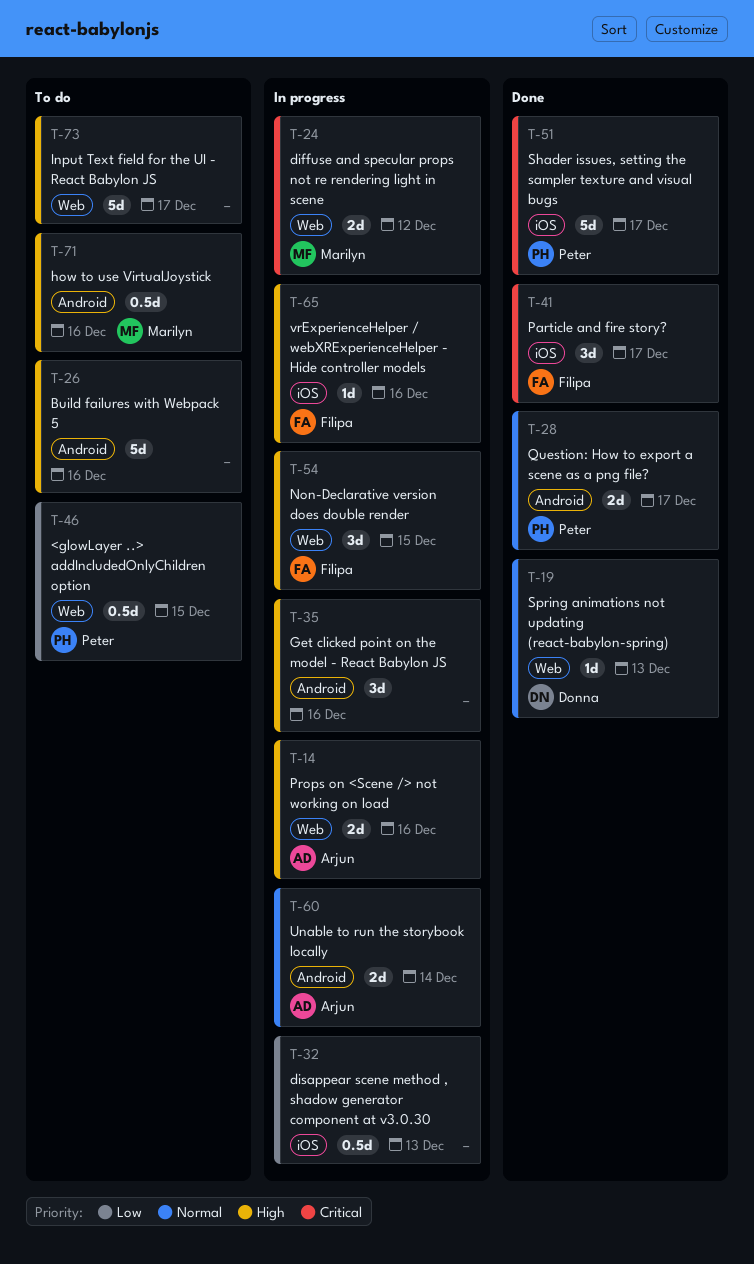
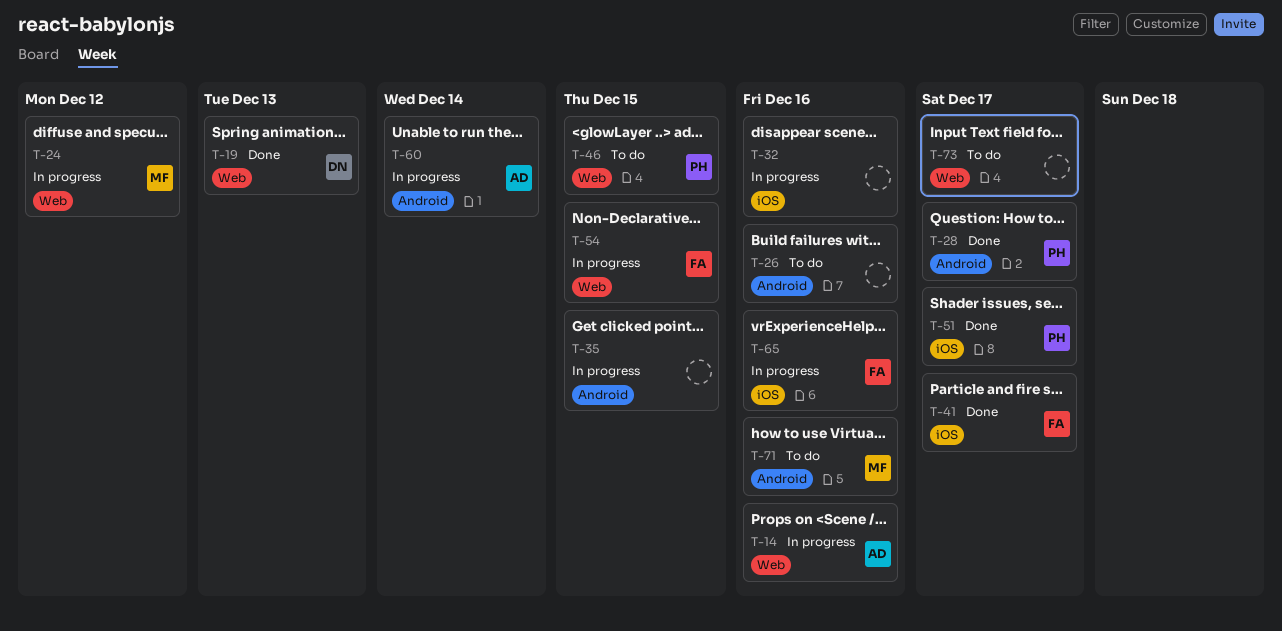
T-32, due: Dec 13 -> Dec 16
T-35, due: Dec 16 -> Dec 15

